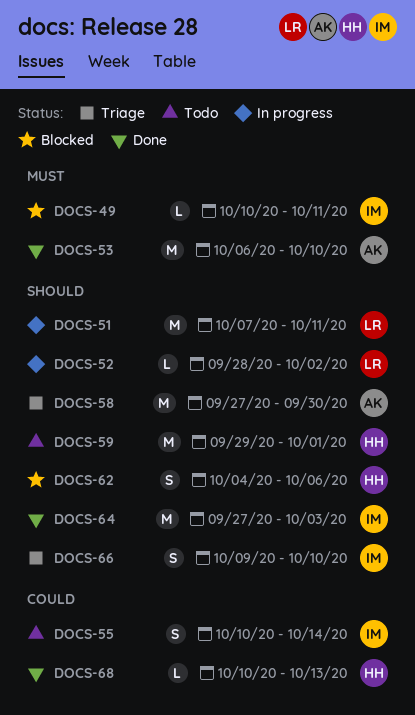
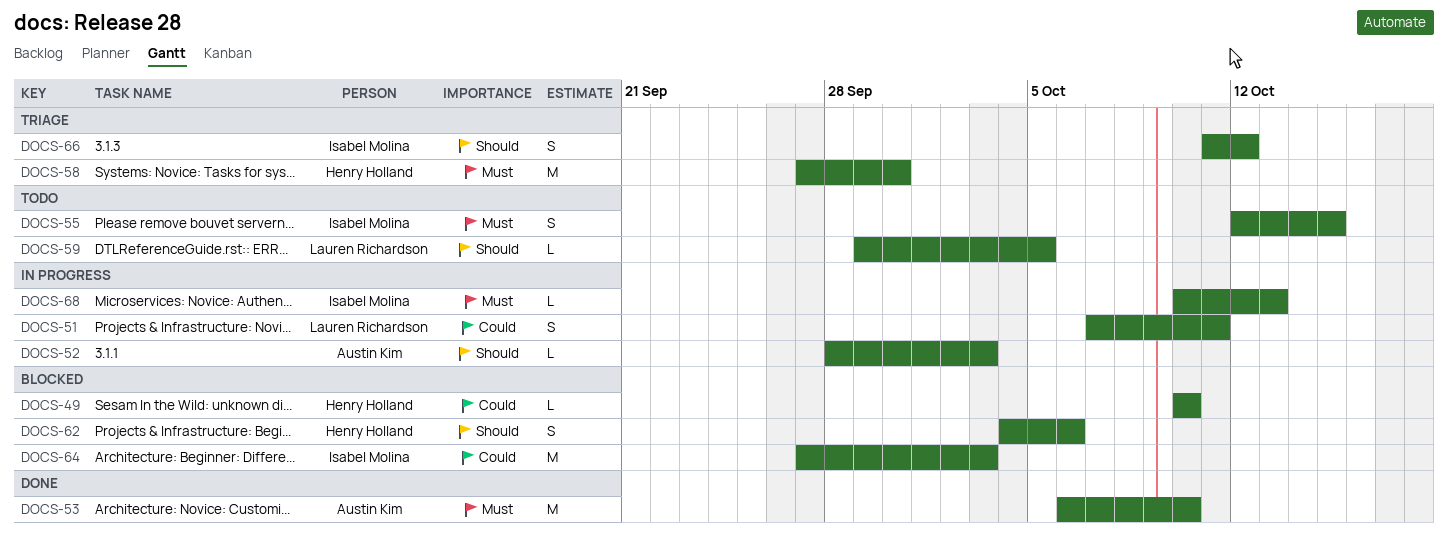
DOCS-49, owner: Isabel Molina -> Henry Holland
DOCS-49, priority: Must -> Could
DOCS-49, due: Oct 11 -> Oct 10
DOCS-51, priority: Should -> Could
DOCS-51, estimate: M -> S
DOCS-52, owner: Lauren Richardson -> Austin Kim
DOCS-52, due: Oct 2 -> Oct 3
DOCS-55, priority: Could -> Must
DOCS-55, start: Oct 10 -> Oct 12
DOCS-55, due: Oct 14 -> Oct 15
DOCS-58, owner: Austin Kim -> Henry Holland
DOCS-58, priority: Should -> Must
DOCS-59, owner: Henry Holland -> Lauren Richardson
DOCS-59, estimate: M -> L
DOCS-59, due: Oct 1 -> Oct 5
DOCS-64, status: Done -> Blocked
DOCS-64, priority: Should -> Could
DOCS-66, start: Oct 9 -> Oct 11
DOCS-66, due: Oct 10 -> Oct 12
DOCS-68, status: Done -> In progress
DOCS-68, owner: Henry Holland -> Isabel Molina
DOCS-68, priority: Could -> Must

